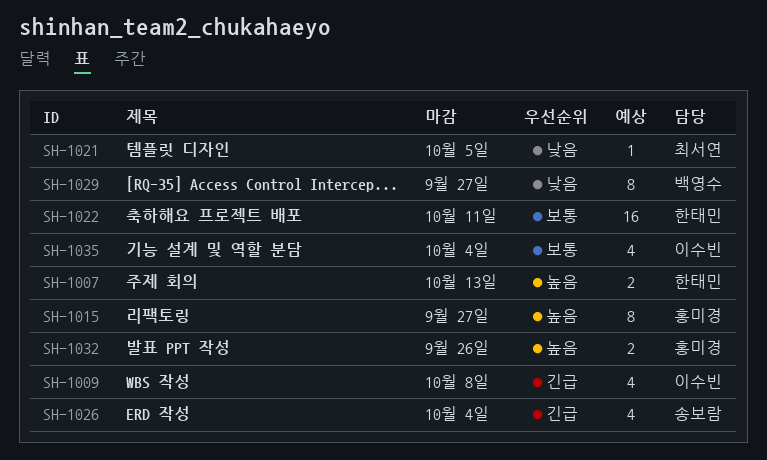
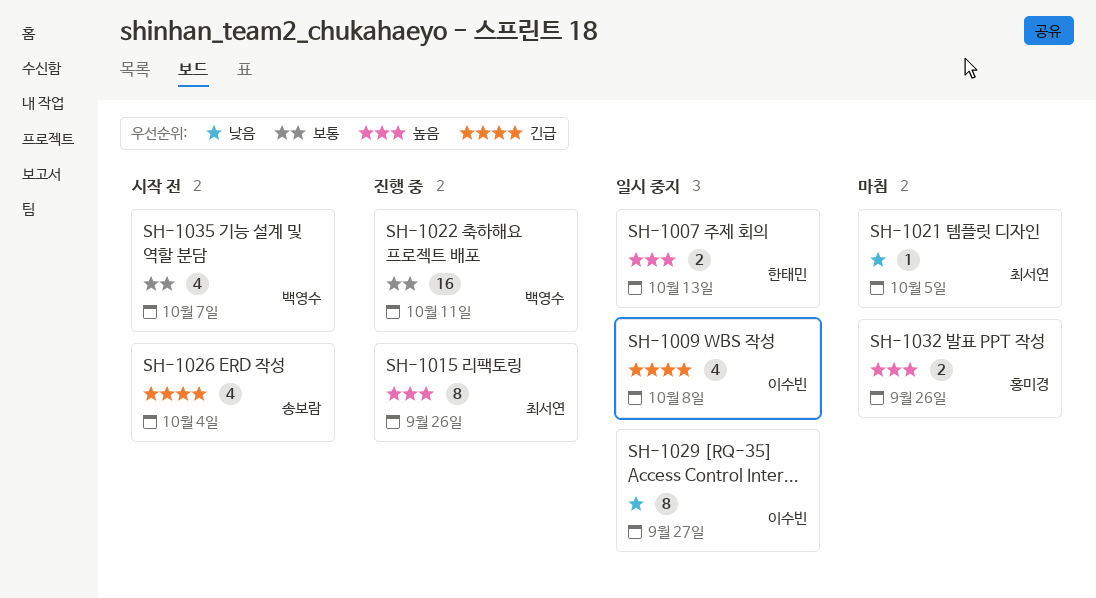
SH-1015, owner: 홍미경 -> 최서연
SH-1015, due: Sep 27 -> Sep 26
SH-1022, owner: 한태민 -> 백영수
SH-1029, owner: 백영수 -> 이수빈
SH-1035, owner: 이수빈 -> 백영수
SH-1035, due: Oct 4 -> Oct 7

